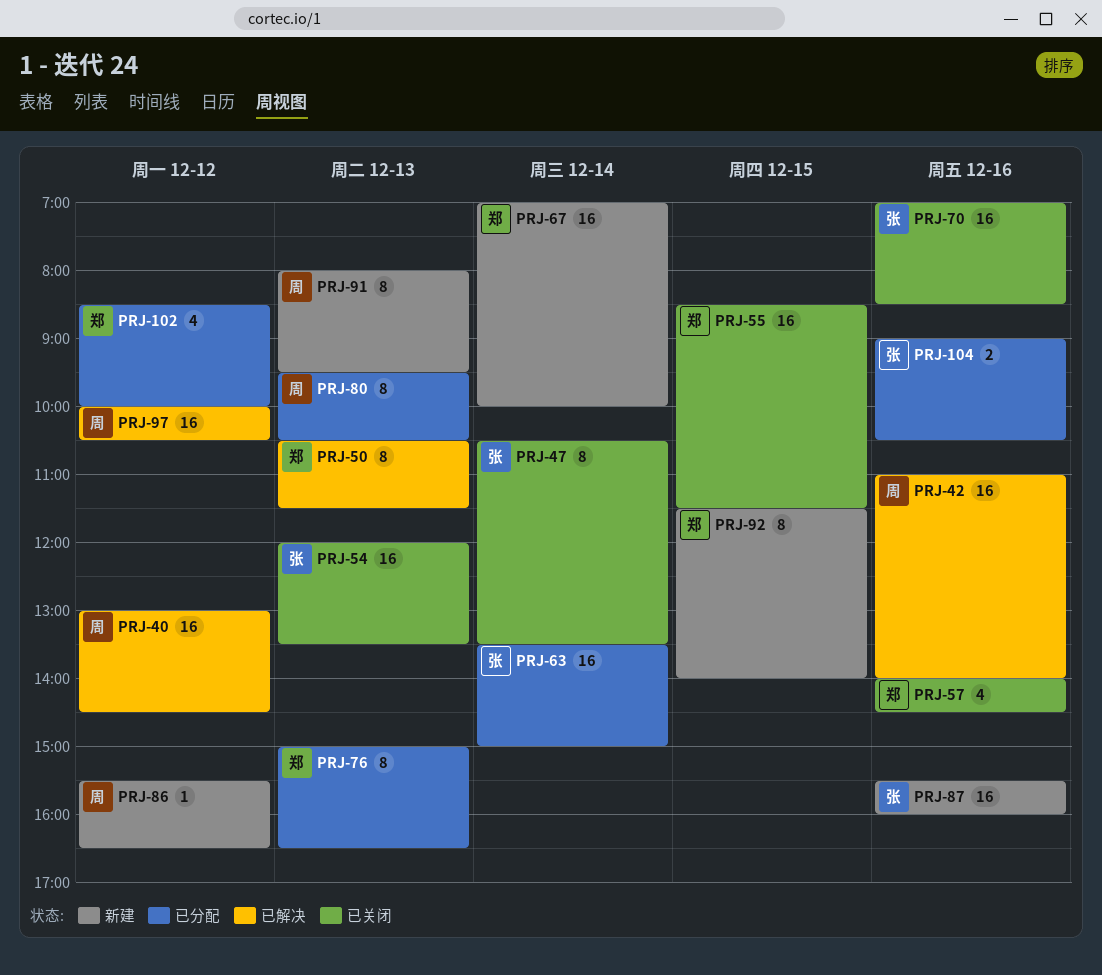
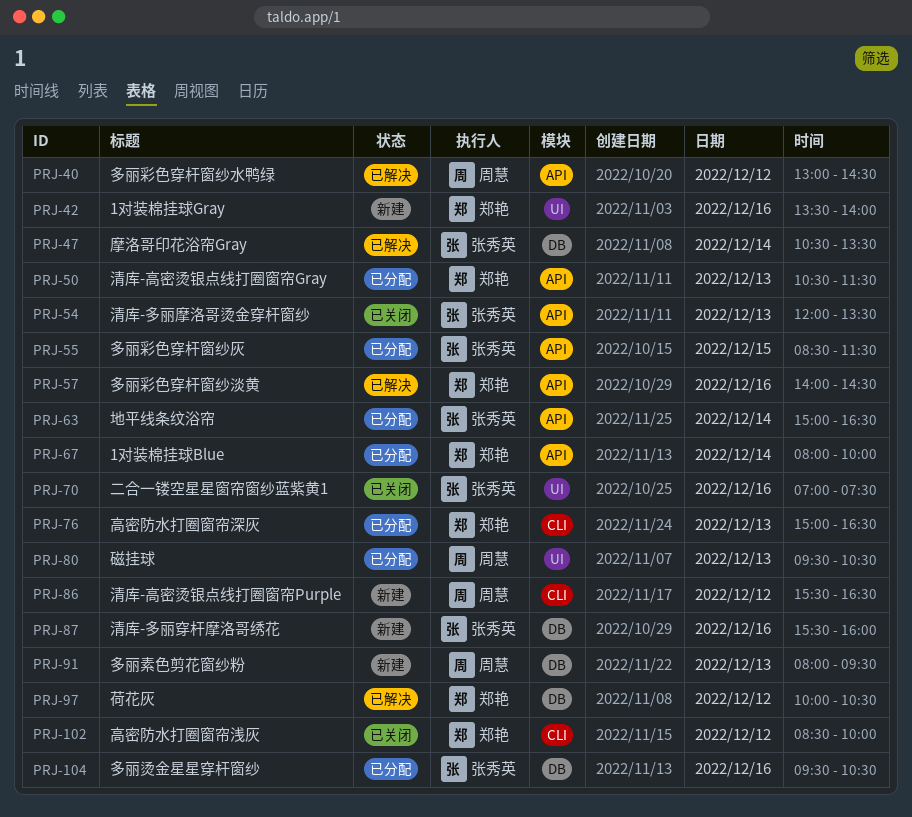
PRJ-42, status: 已解决 -> 新建
PRJ-42, owner: 周慧 -> 郑艳
PRJ-42, begins: 11:00 -> 13:30
PRJ-47, status: 已关闭 -> 已解决
PRJ-50, status: 已解决 -> 已分配
PRJ-55, status: 已关闭 -> 已分配
PRJ-55, owner: 郑艳 -> 张秀英
PRJ-57, status: 已关闭 -> 已解决
PRJ-63, begins: 13:30 -> 15:00
PRJ-63, ends: 15:00 -> 16:30
PRJ-67, status: 新建 -> 已分配
PRJ-67, begins: 07:00 -> 08:00
PRJ-70, ends: 08:30 -> 07:30
PRJ-92: present -> none
PRJ-97, owner: 周慧 -> 郑艳
PRJ-102, status: 已分配 -> 已关闭
PRJ-104, begins: 09:00 -> 09:30

